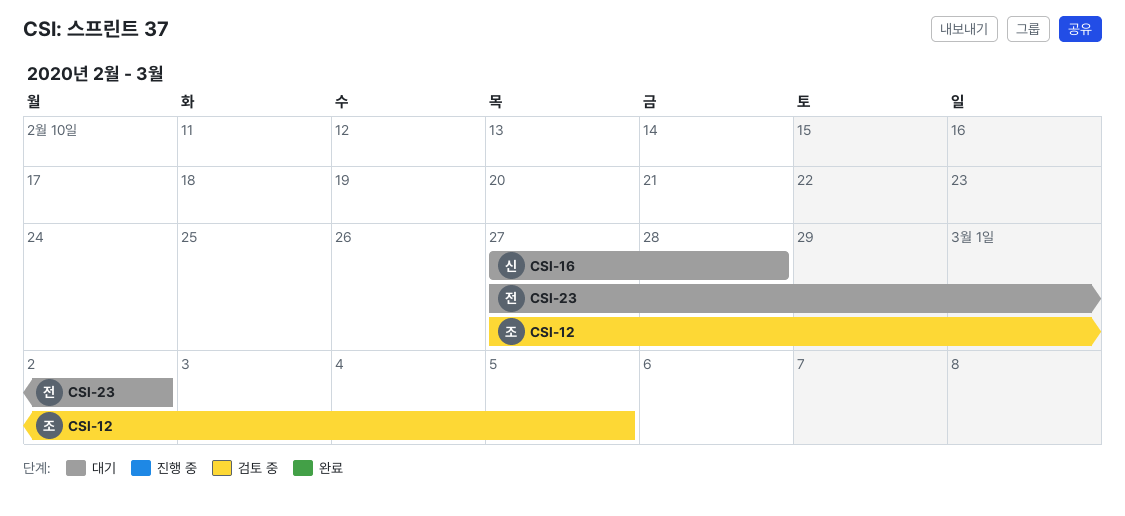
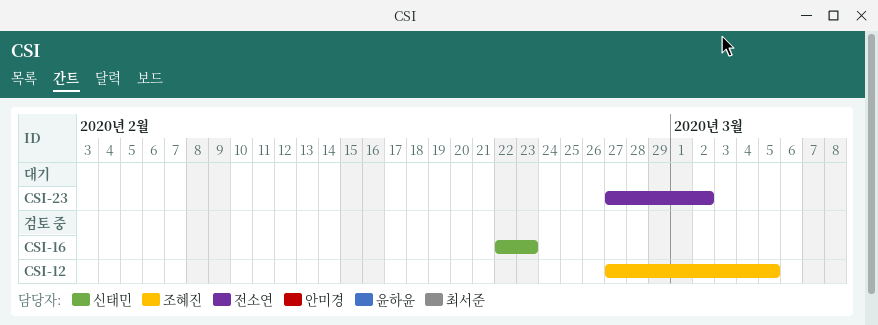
CSI-16, status: 대기 -> 검토 중
CSI-16, start: Feb 27 -> Feb 22
CSI-16, due: Feb 28 -> Feb 23

